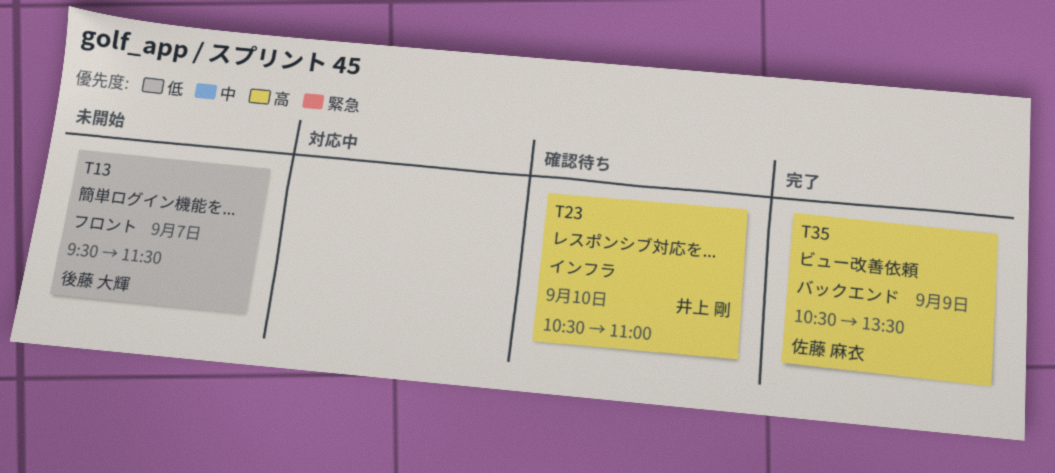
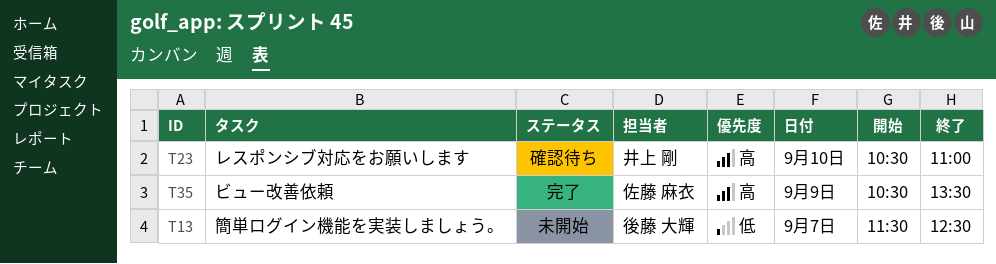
T13, begins: 09:30 -> 11:30
T13, ends: 11:30 -> 12:30

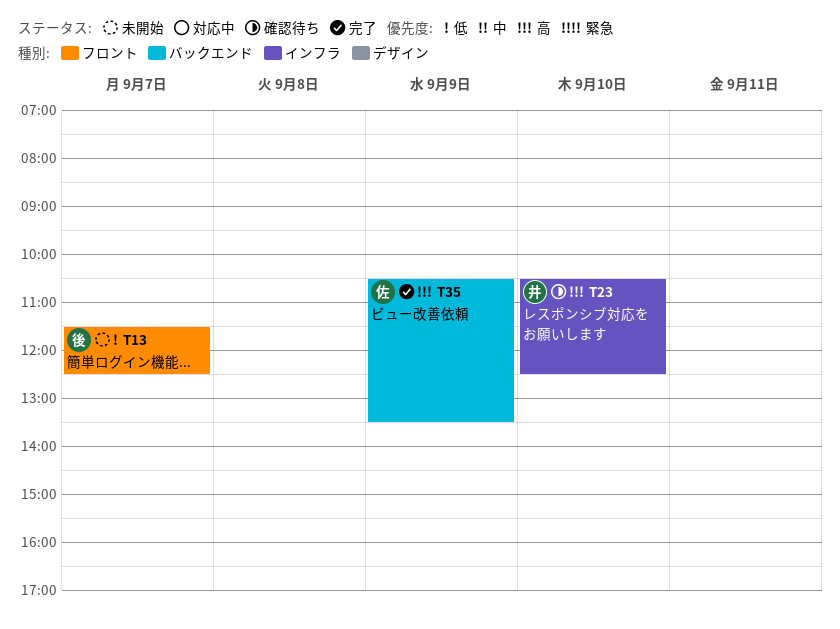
T23, ends: 11:00 -> 12:30

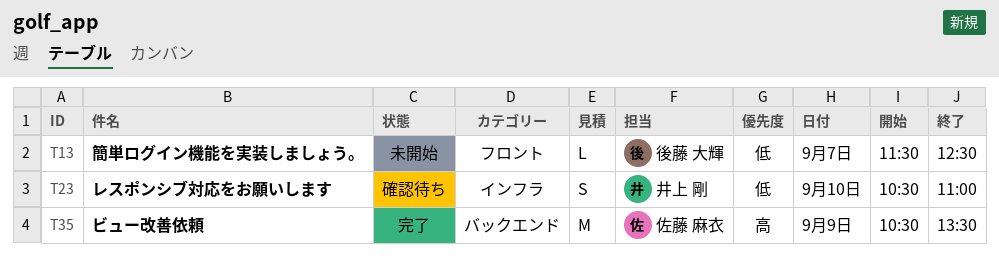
T23, priority: 高 -> 低
T23, ends: 12:30 -> 11:00

